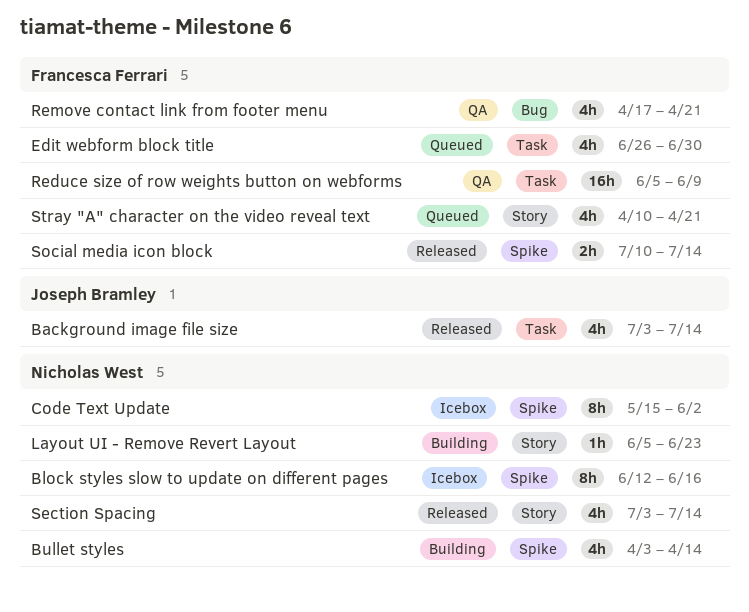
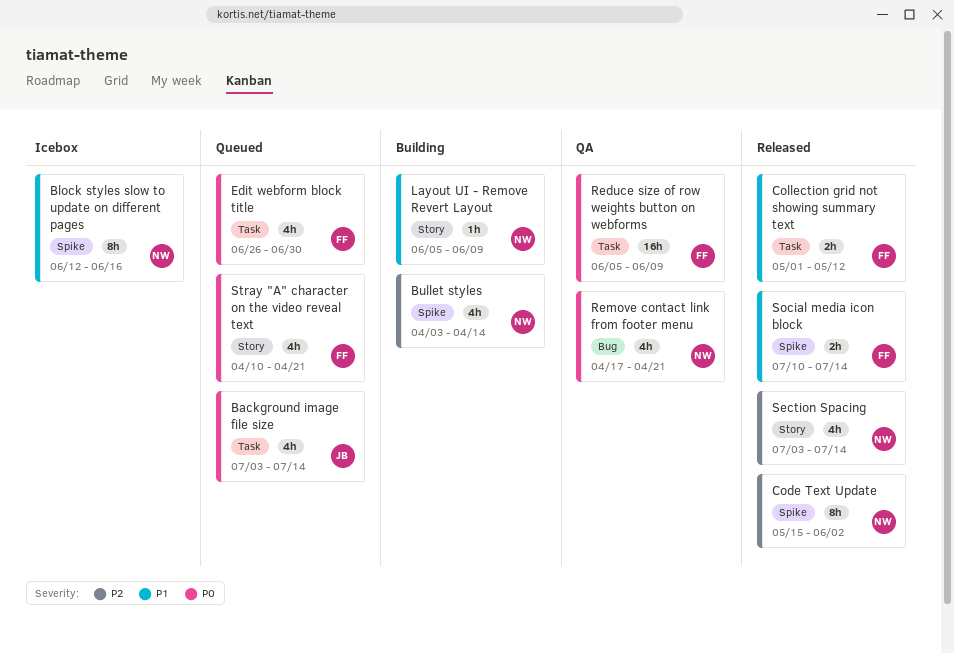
Background image file size, status: Released -> Queued
Code Text Update, status: Icebox -> Released
Collection grid not showing summary text: none -> present
Layout UI - Remove Revert Layout, due: Jun 23 -> Jun 9
Remove contact link from footer menu, owner: Francesca Ferrari -> Nicholas West

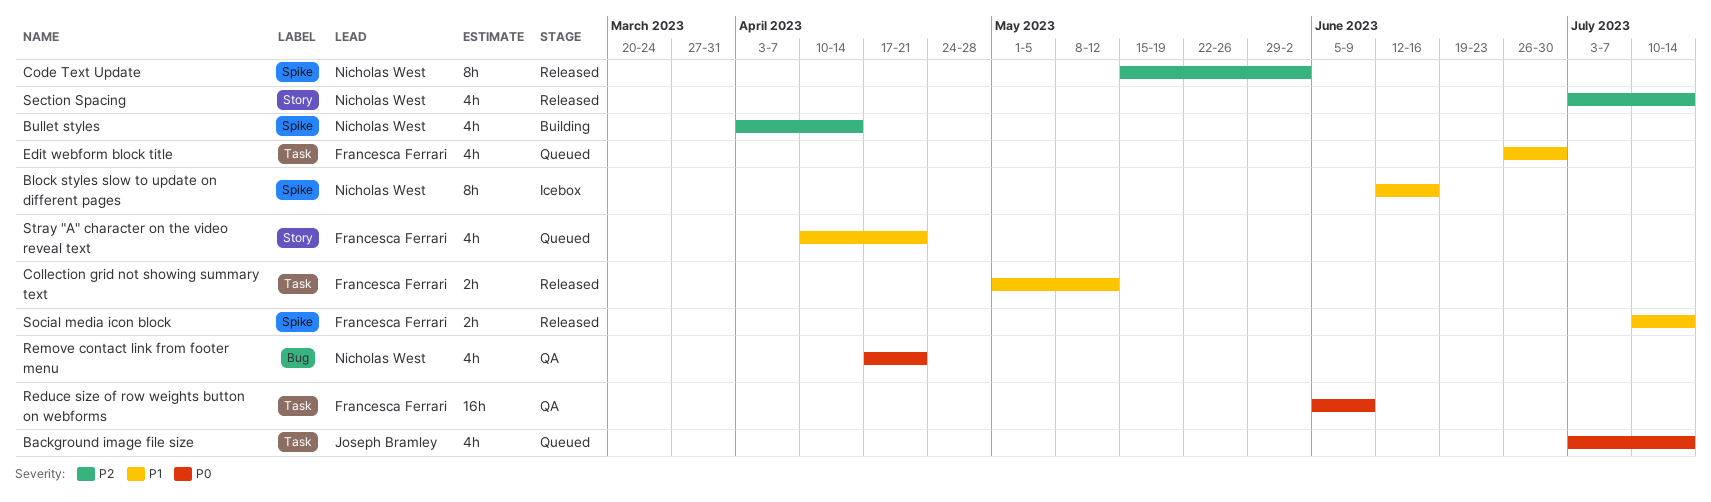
Edit webform block title, priority: P0 -> P1
Layout UI - Remove Revert Layout: present -> none
Stray "A" character on the video reveal text, priority: P0 -> P1

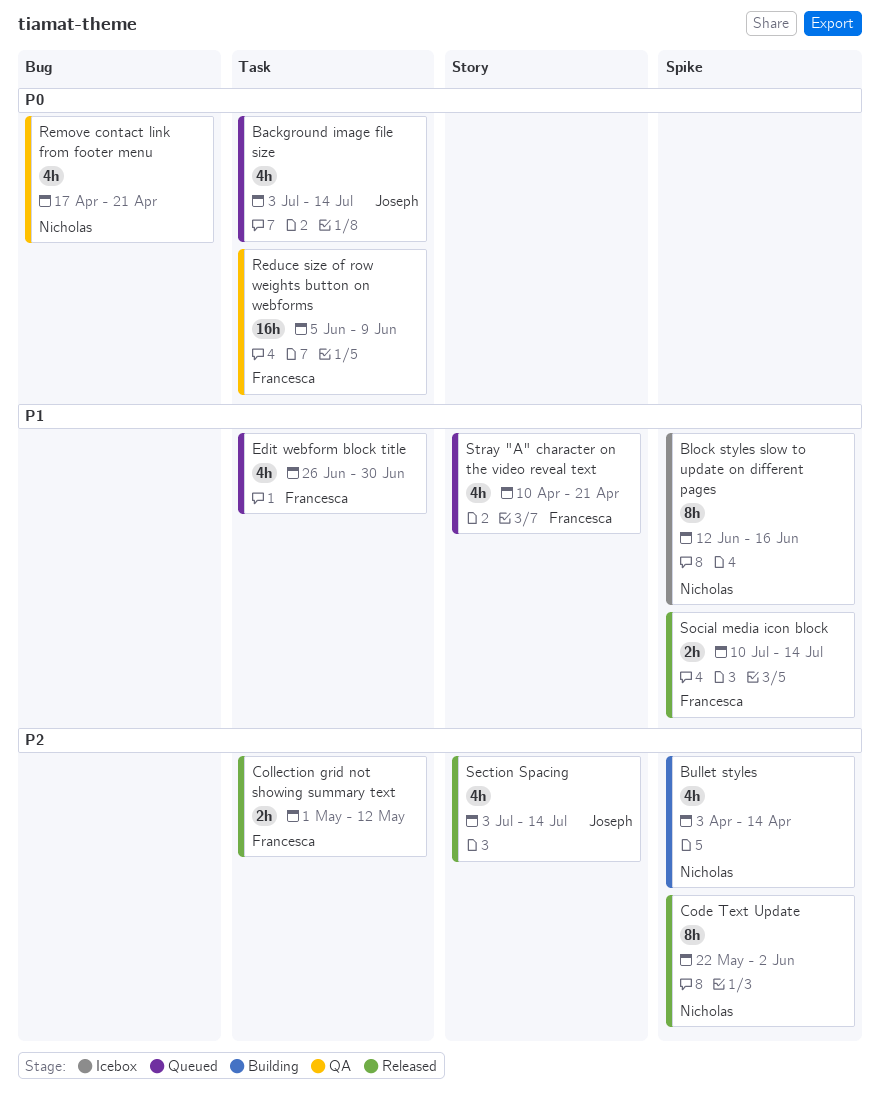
Code Text Update, start: May 15 -> May 22
Collection grid not showing summary text, priority: P1 -> P2
Section Spacing, owner: Nicholas West -> Joseph Bramley

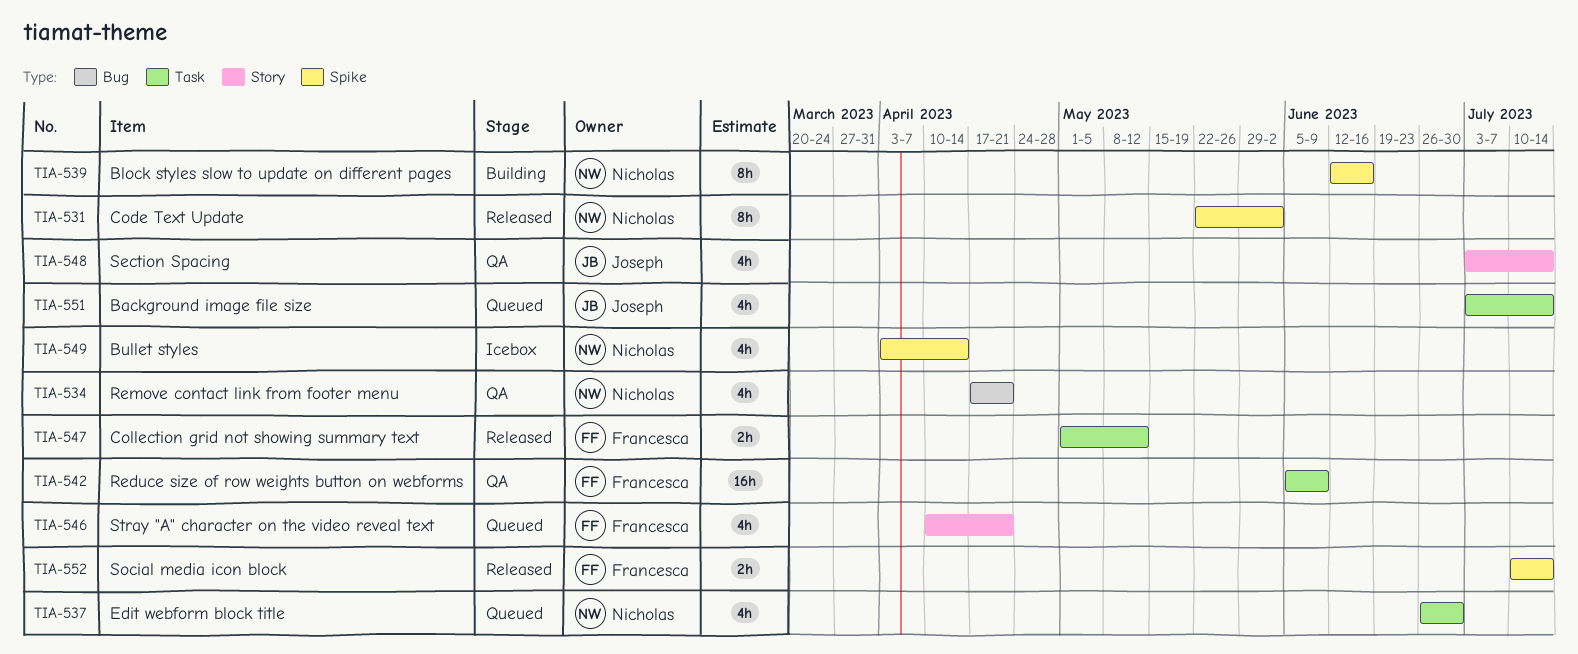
Block styles slow to update on different pages, status: Icebox -> Building
Bullet styles, status: Building -> Icebox
Edit webform block title, owner: Francesca -> Nicholas
Section Spacing, status: Released -> QA

